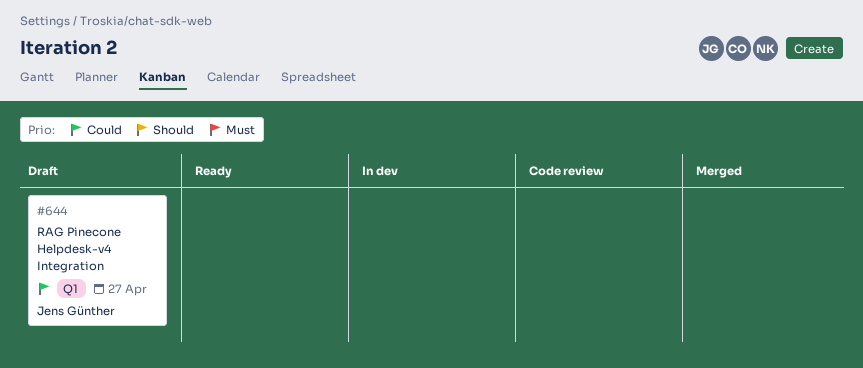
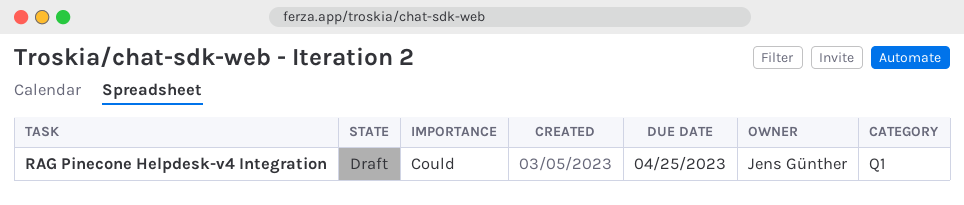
RAG Pinecone Helpdesk-v4 Integration, due: Apr 27 -> Apr 25

